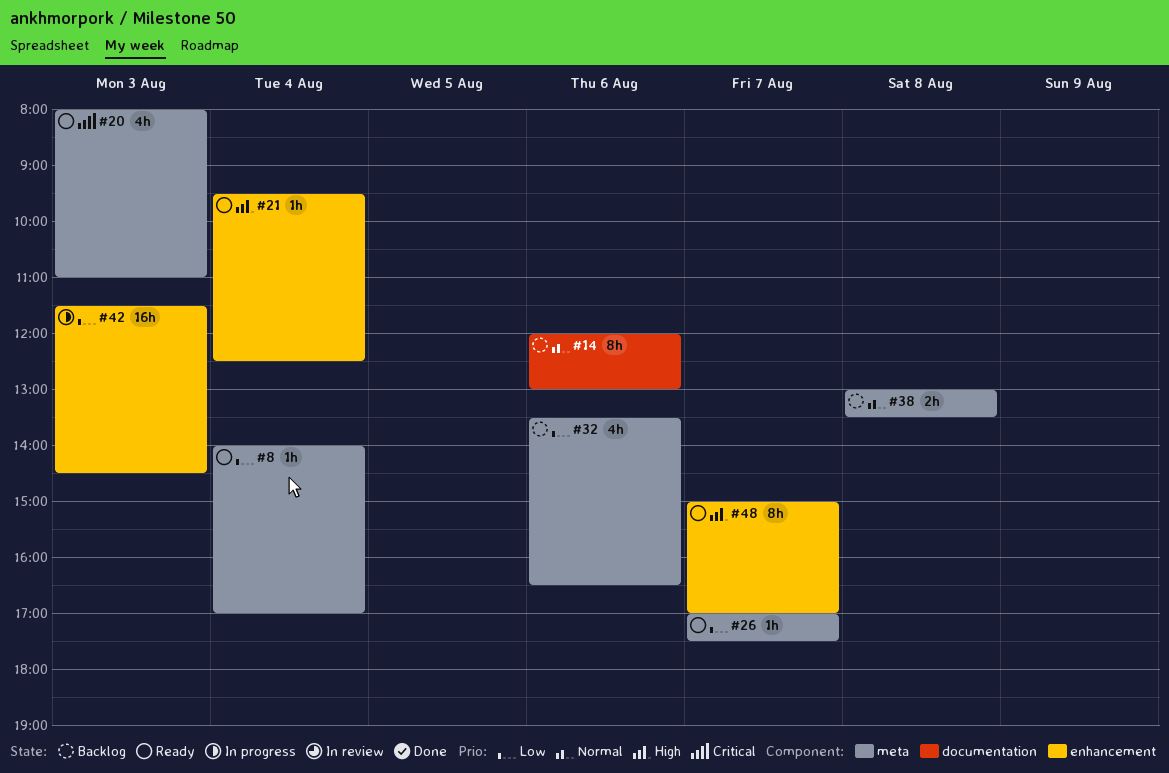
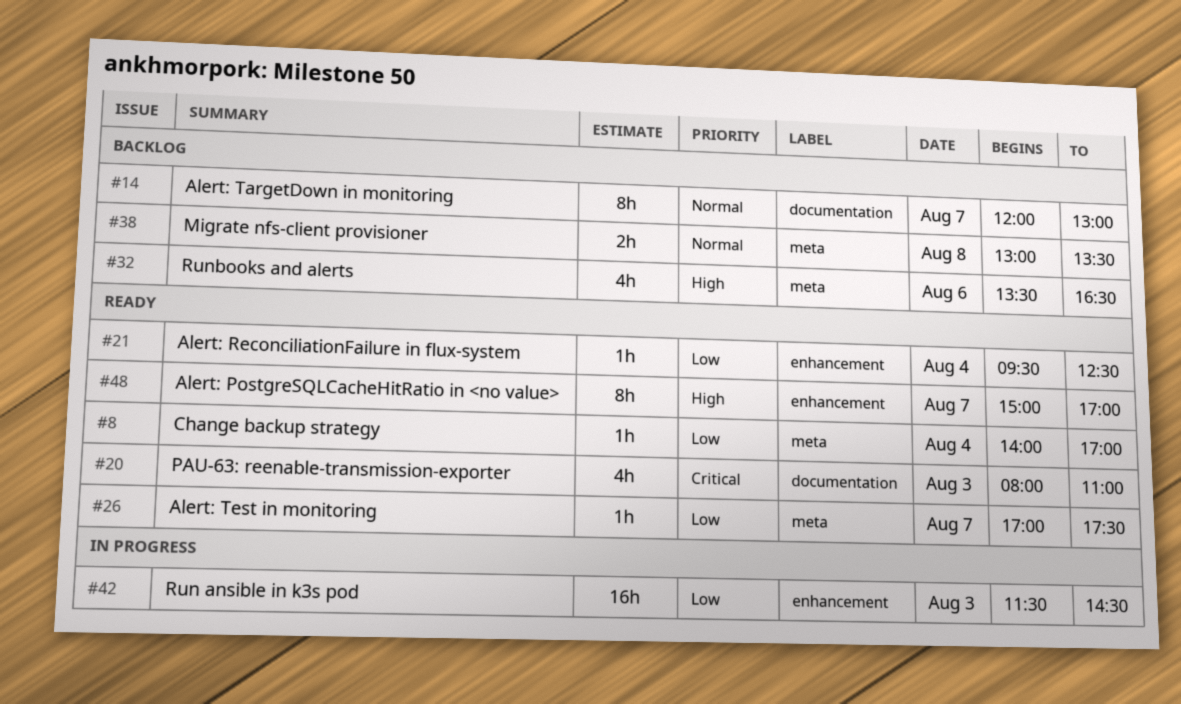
#14, day: Aug 6 -> Aug 7
#20, label: meta -> documentation
#21, priority: High -> Low
#32, priority: Low -> High

